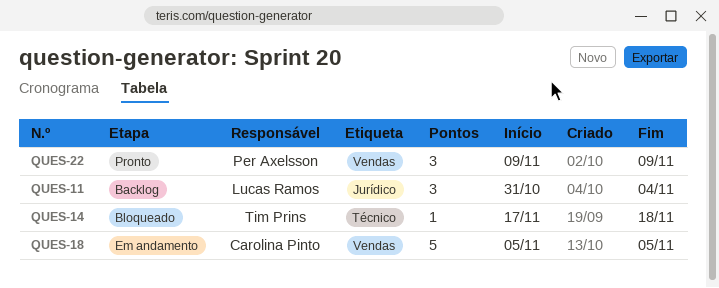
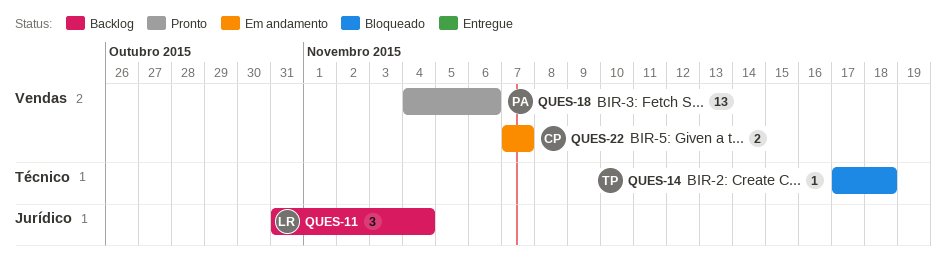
QUES-18, status: Em andamento -> Pronto
QUES-18, owner: Carolina Pinto -> Per Axelsson
QUES-18, estimate: 5 -> 13
QUES-18, start: Nov 5 -> Nov 4
QUES-18, due: Nov 5 -> Nov 6
QUES-22, status: Pronto -> Em andamento
QUES-22, owner: Per Axelsson -> Carolina Pinto
QUES-22, estimate: 3 -> 2
QUES-22, start: Nov 9 -> Nov 7
QUES-22, due: Nov 9 -> Nov 7

